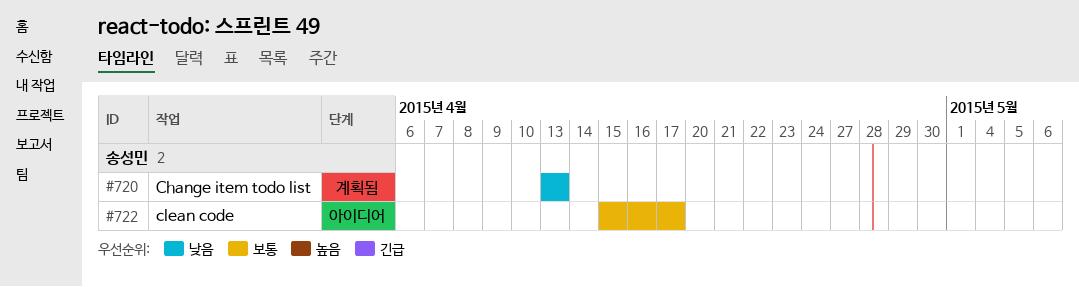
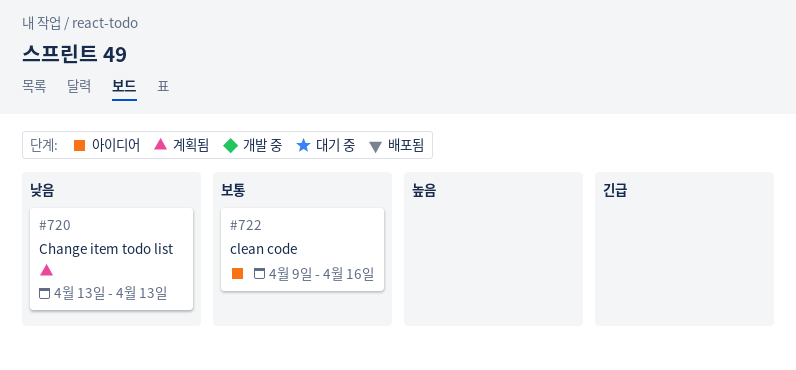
#722, start: Apr 15 -> Apr 9
#722, due: Apr 17 -> Apr 16

